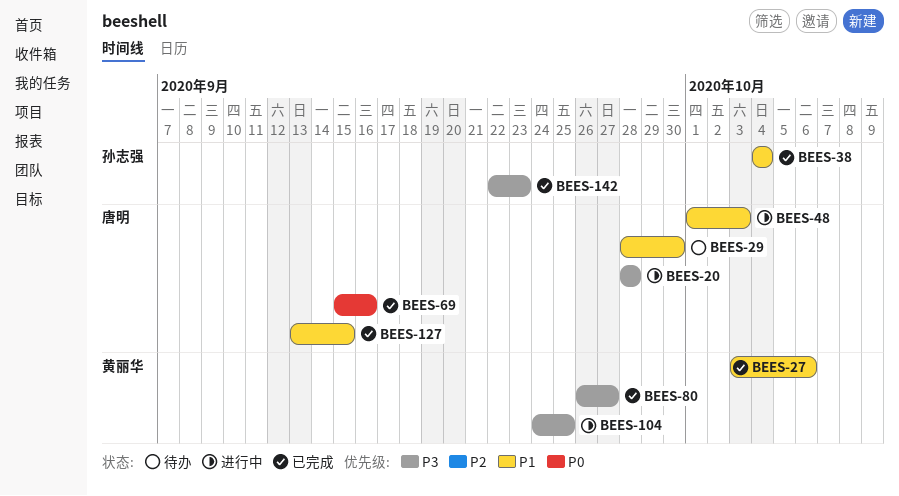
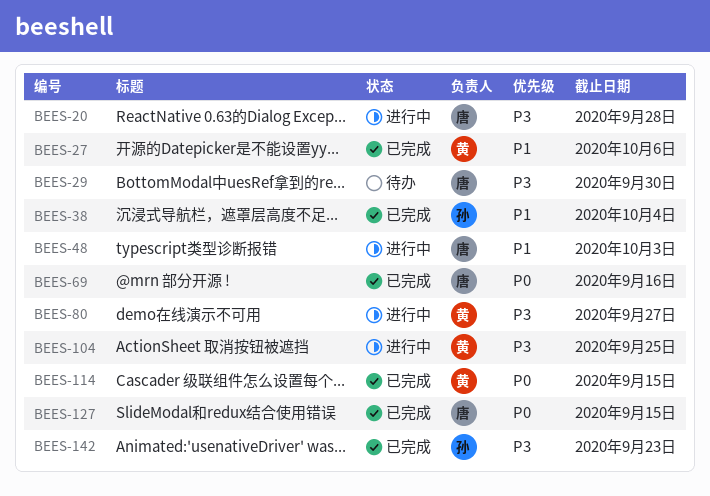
BEES-29, priority: P1 -> P3
BEES-80, status: 已完成 -> 进行中
BEES-114: none -> present
BEES-127, priority: P1 -> P0

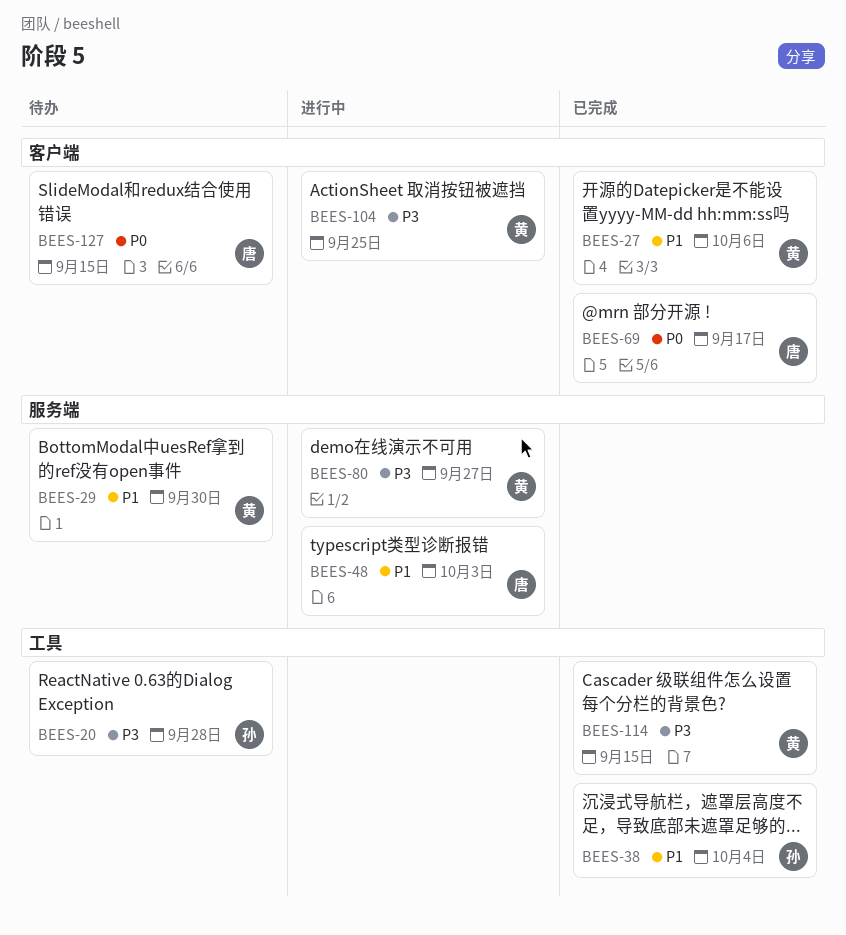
BEES-20, status: 进行中 -> 待办
BEES-20, owner: 唐 -> 孙
BEES-29, owner: 唐 -> 黄
BEES-29, priority: P3 -> P1
BEES-69, due: Sep 16 -> Sep 17
BEES-114, priority: P0 -> P3
BEES-127, status: 已完成 -> 待办
BEES-142: present -> none

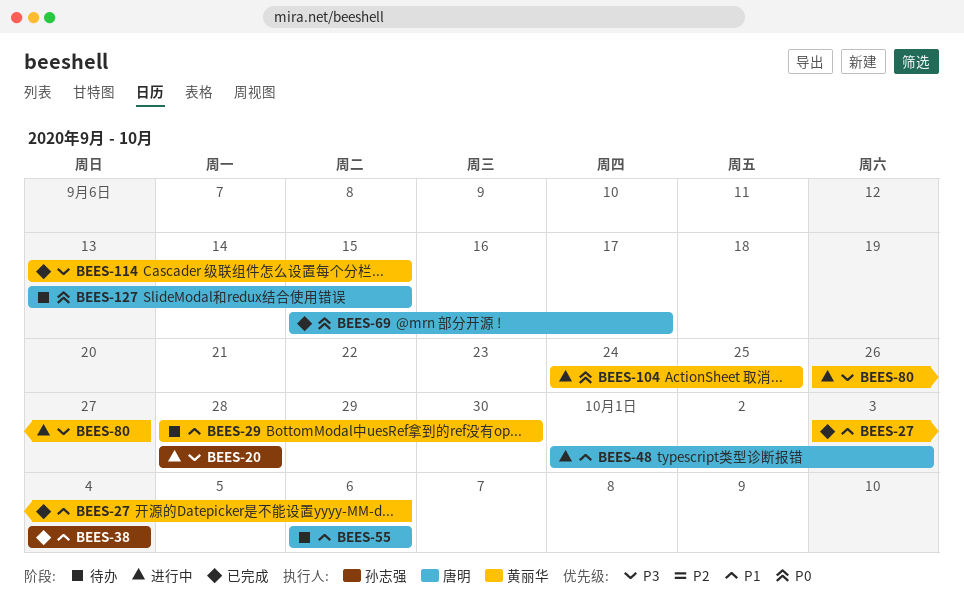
BEES-20, status: 待办 -> 进行中
BEES-55: none -> present
BEES-104, priority: P3 -> P0

